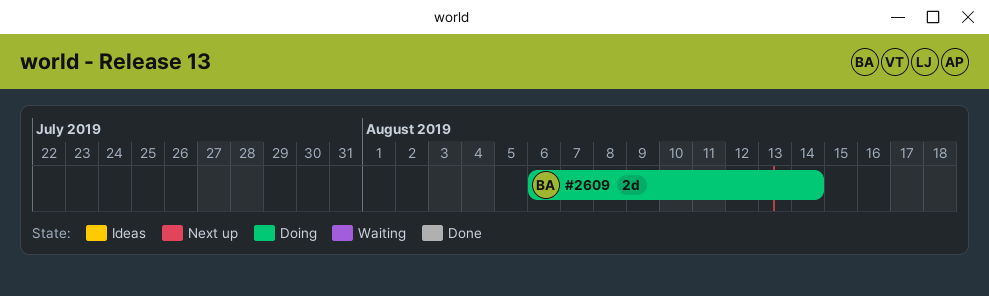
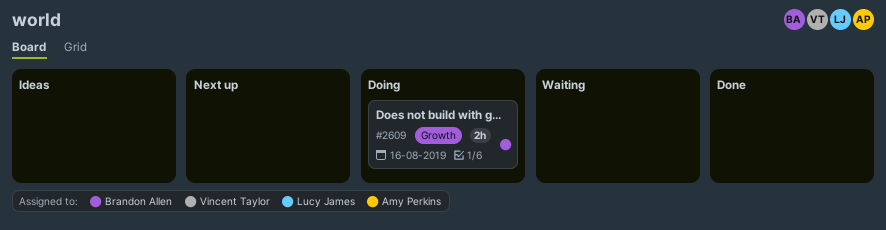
#2609, estimate: 2d -> 2h
#2609, due: Aug 14 -> Aug 16

